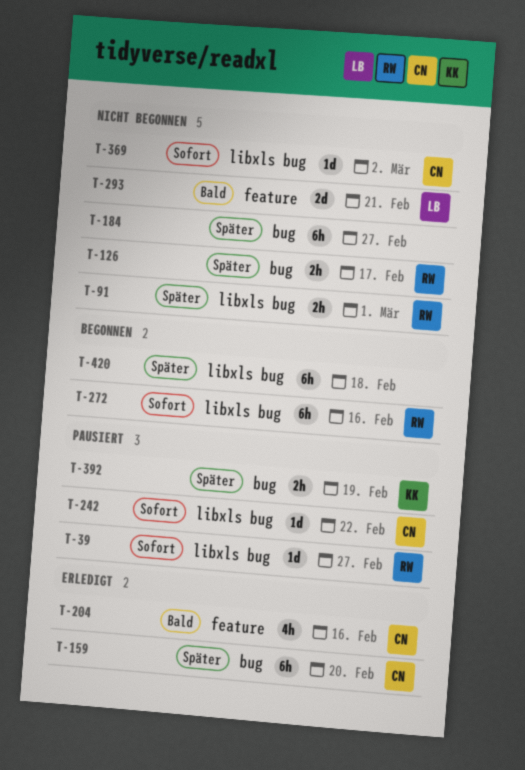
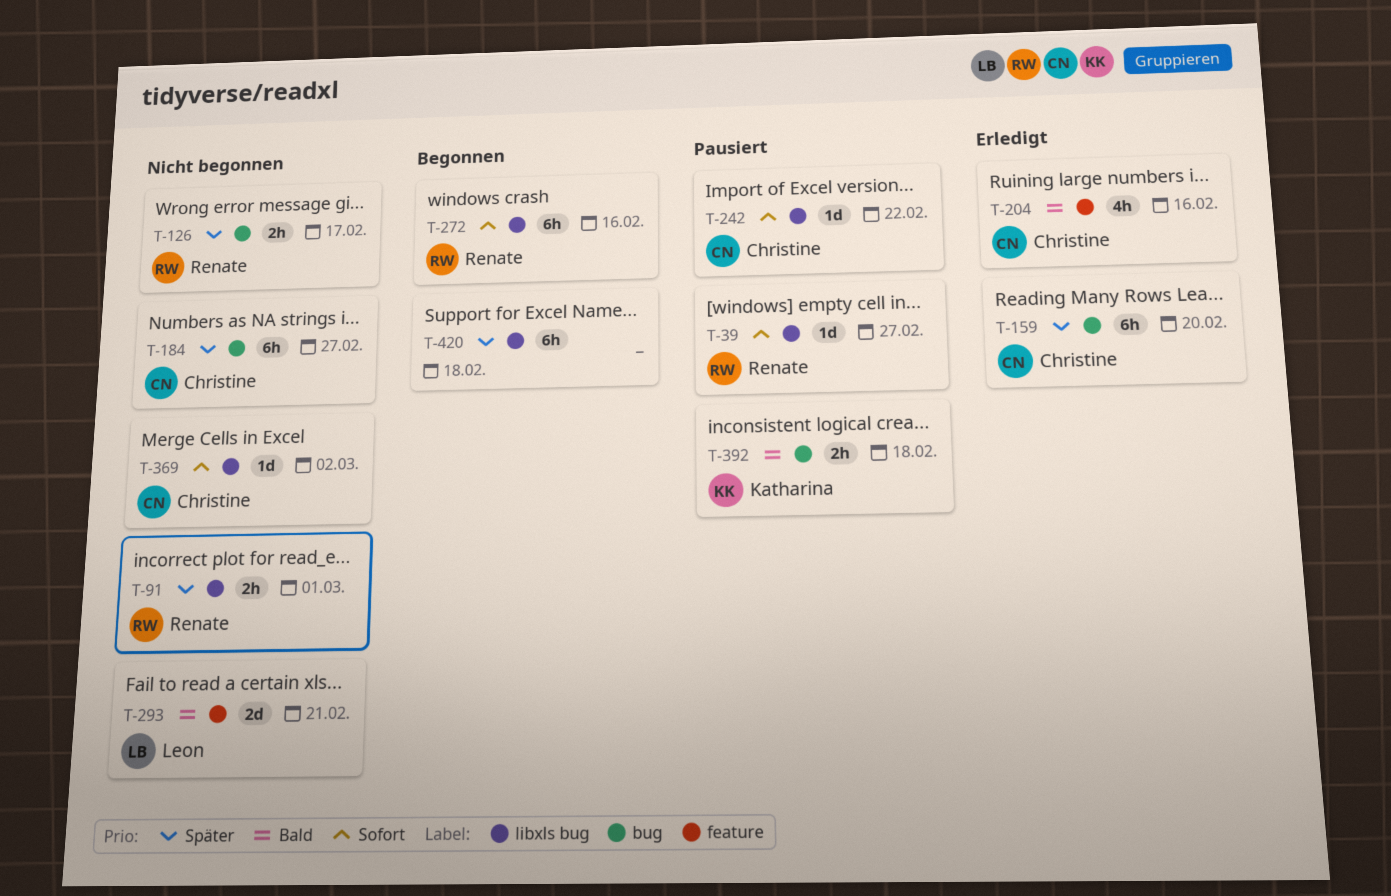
T-184, owner: none -> Christine
T-392, priority: Später -> Bald
T-392, due: Feb 19 -> Feb 18

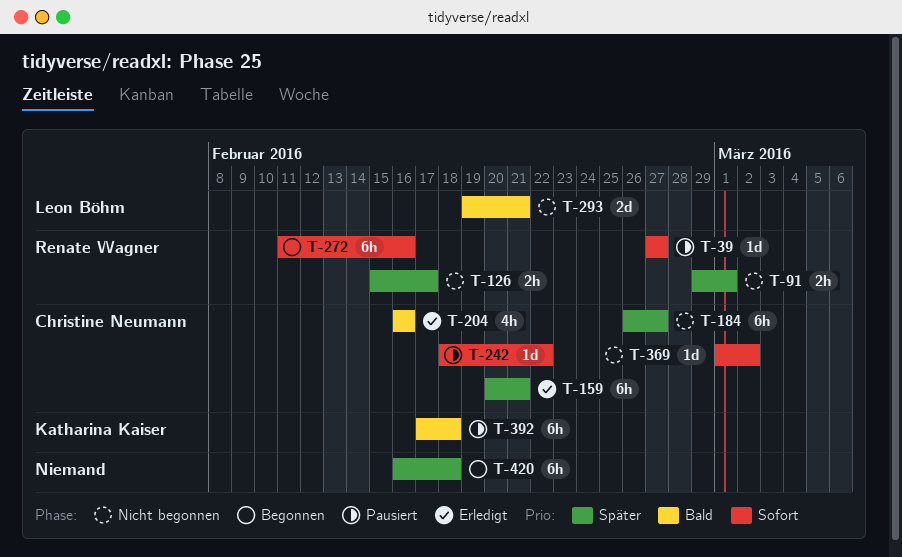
T-159, due: Feb 20 -> Feb 21
T-392, estimate: 2h -> 6h

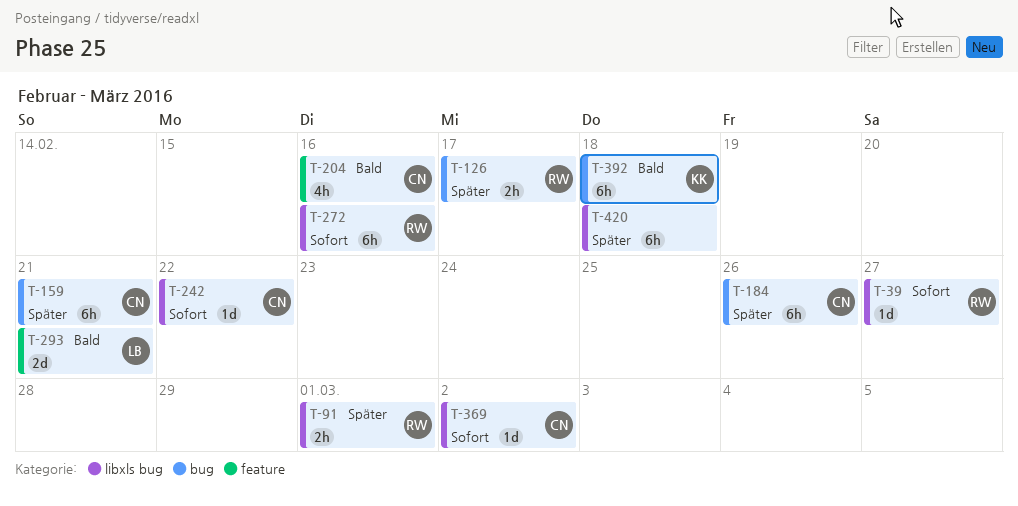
T-184, due: Feb 27 -> Feb 26

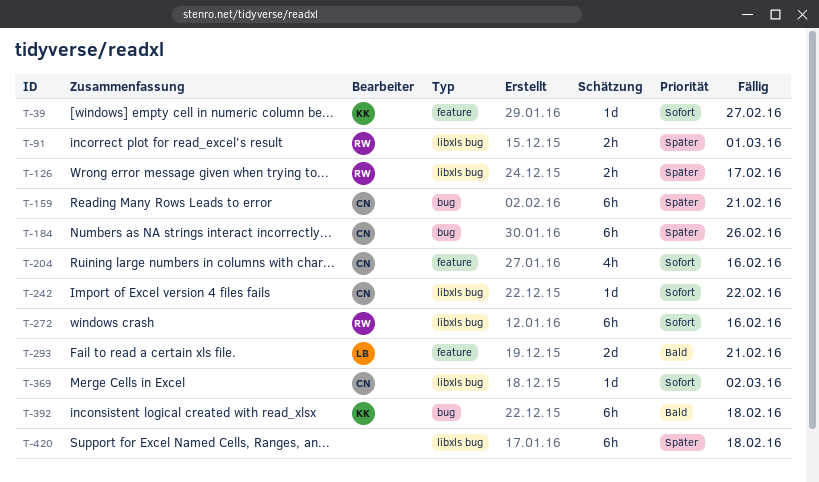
T-39, owner: RW -> KK
T-39, label: libxls bug -> feature
T-126, label: bug -> libxls bug
T-204, priority: Bald -> Sofort

